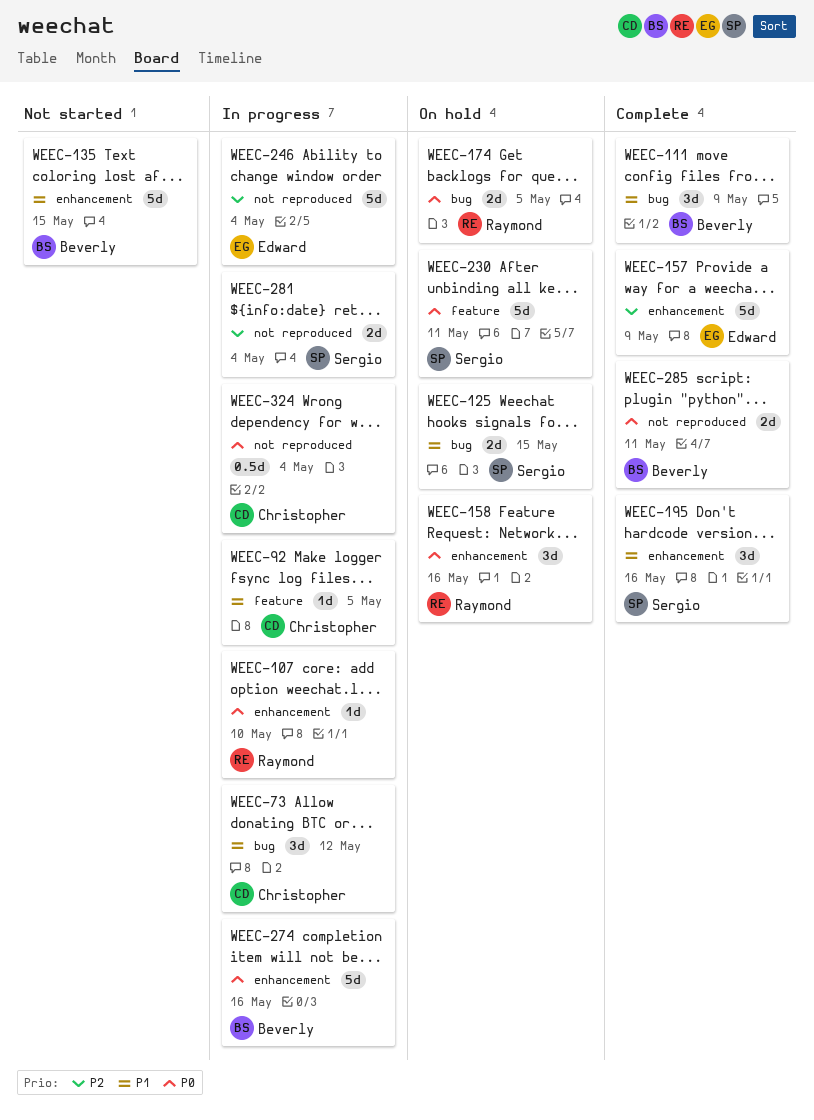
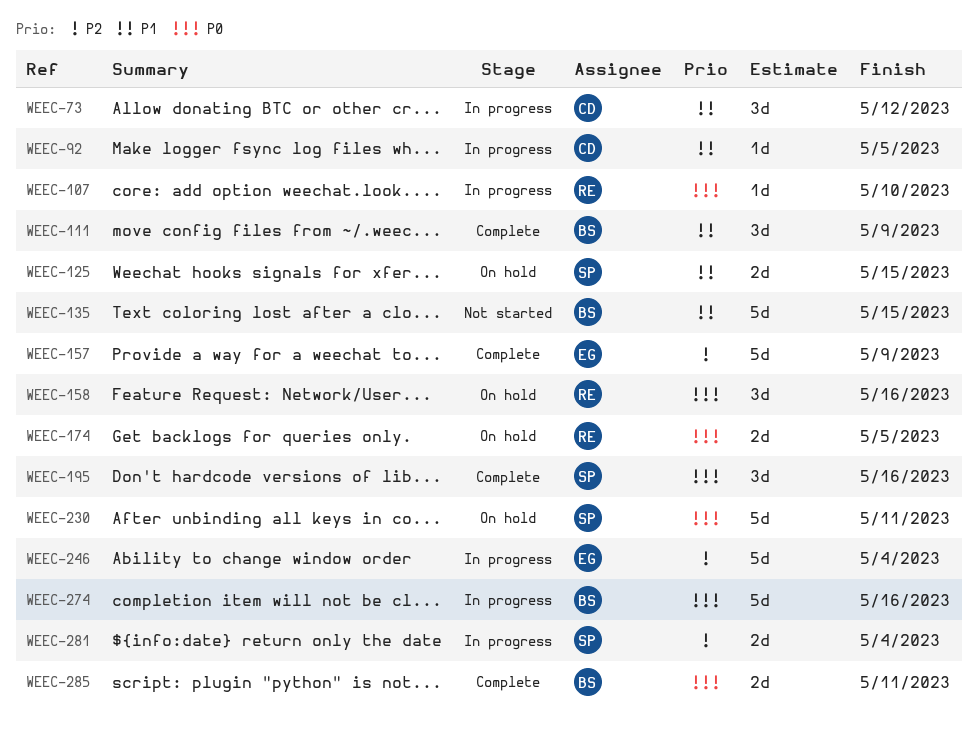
WEEC-195, priority: P1 -> P0
WEEC-324: present -> none

